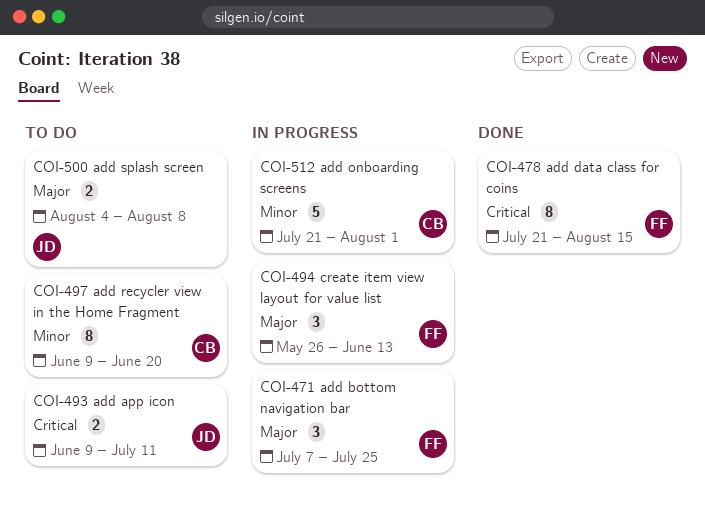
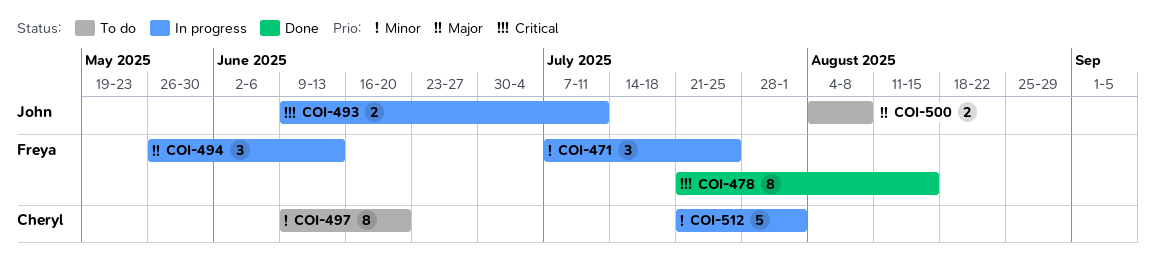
COI-471, priority: Major -> Minor
COI-493, status: To do -> In progress

